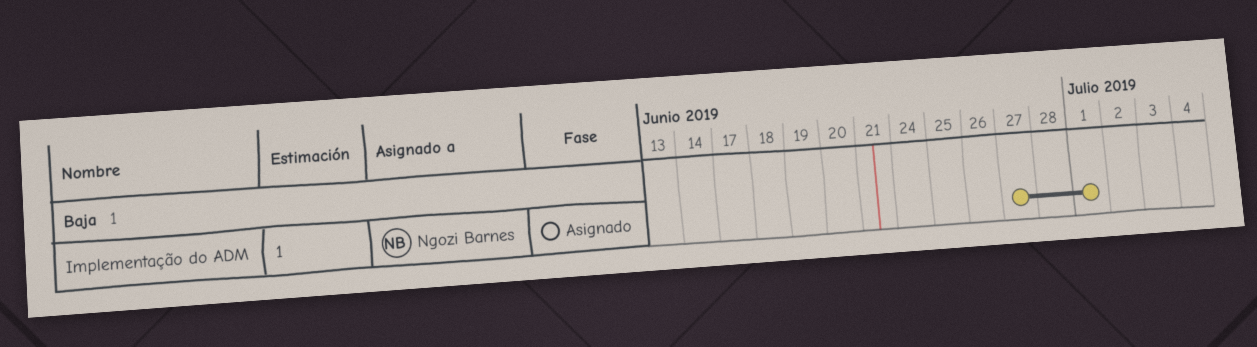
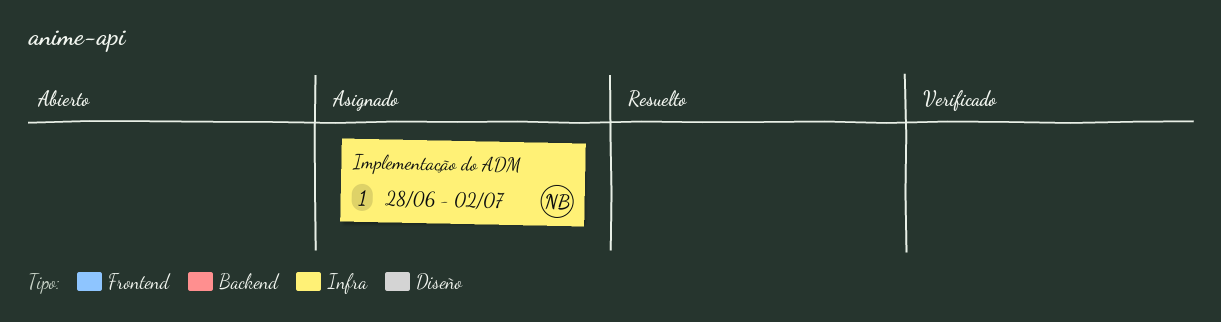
Implementação do ADM, start: Jun 27 -> Jun 28
Implementação do ADM, due: Jul 1 -> Jul 2

